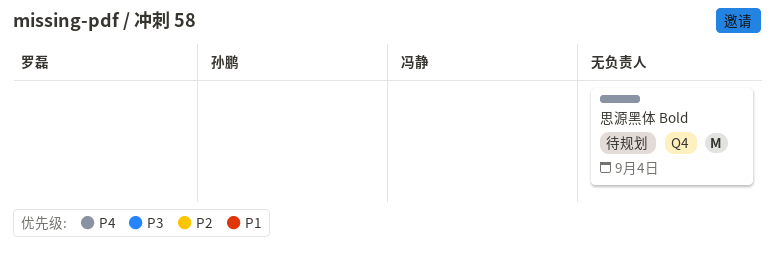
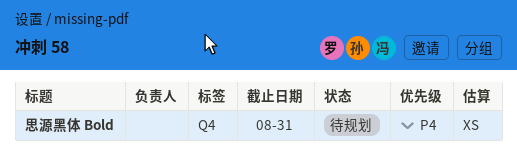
思源黑体 Bold, estimate: M -> XS
思源黑体 Bold, due: Sep 4 -> Aug 31

